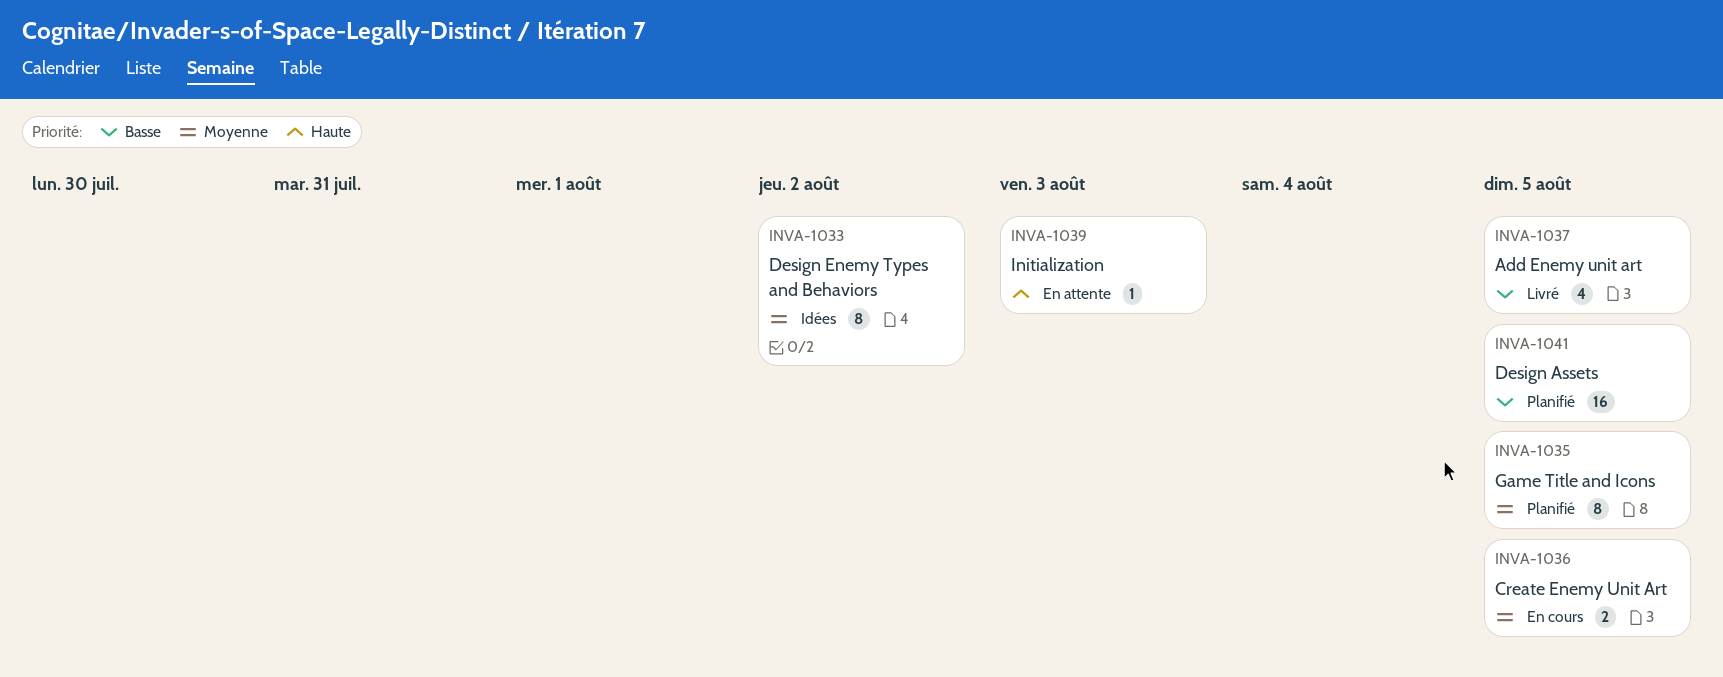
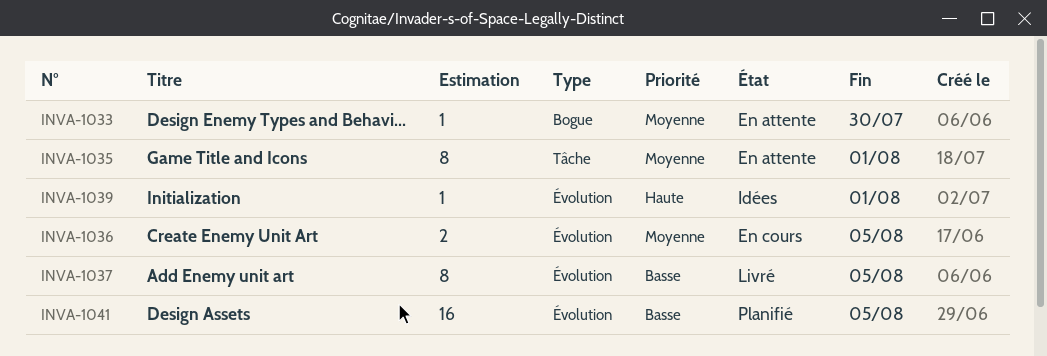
INVA-1033, status: Idées -> En attente
INVA-1033, estimate: 8 -> 1
INVA-1033, due: Aug 2 -> Jul 30
INVA-1035, status: Planifié -> En attente
INVA-1035, due: Aug 5 -> Aug 1
INVA-1037, estimate: 4 -> 8
INVA-1039, status: En attente -> Idées
INVA-1039, due: Aug 3 -> Aug 1

